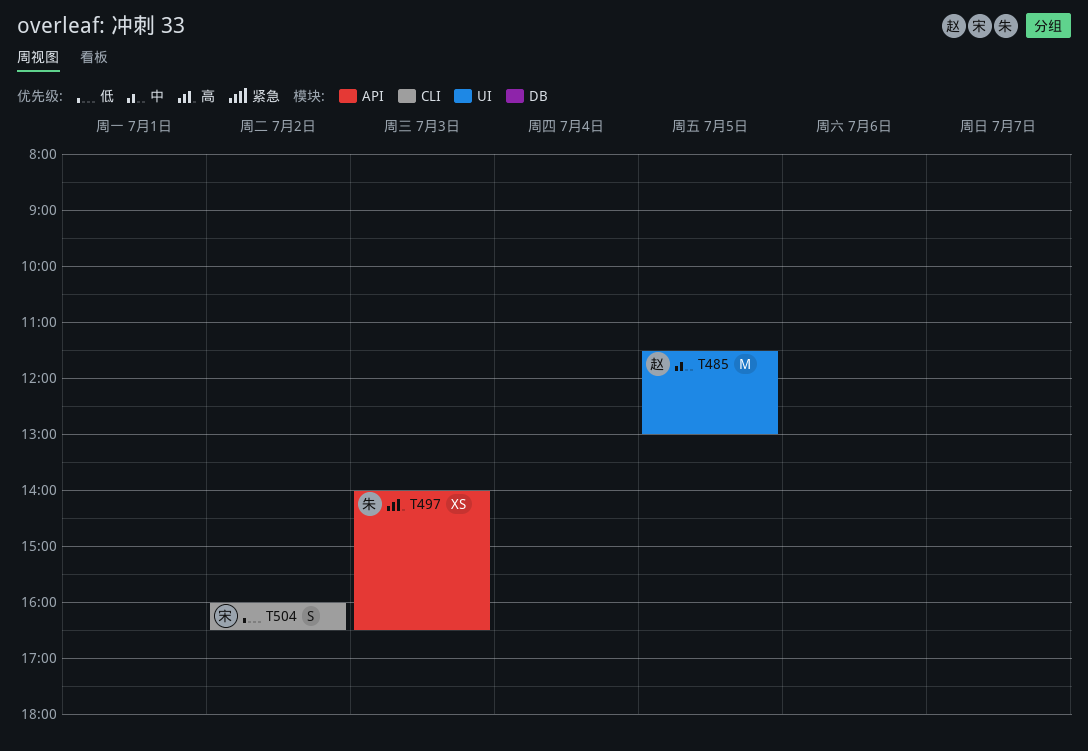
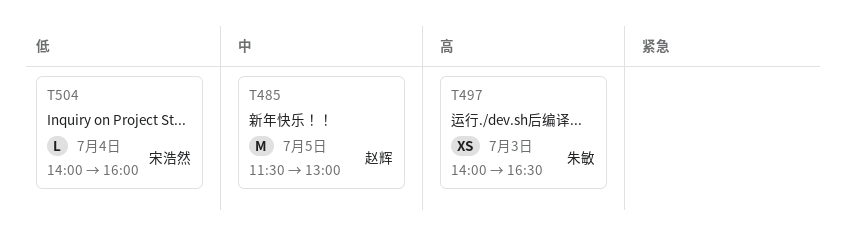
T504, estimate: S -> L
T504, day: Jul 2 -> Jul 4
T504, begins: 16:00 -> 14:00
T504, ends: 16:30 -> 16:00

